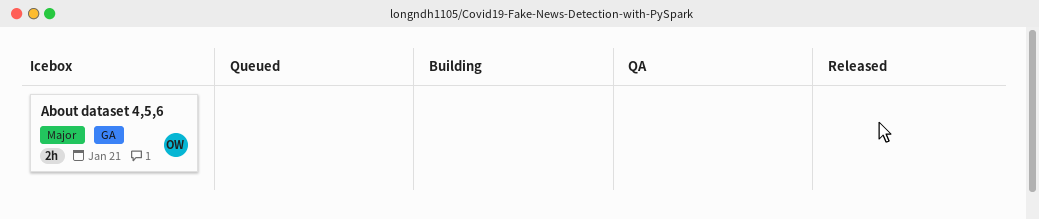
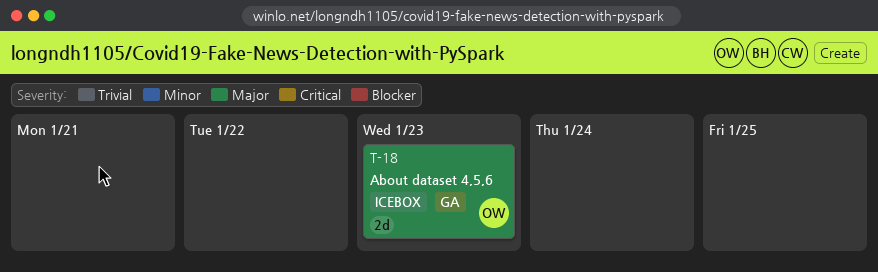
About dataset 4,5,6, estimate: 2h -> 2d
About dataset 4,5,6, due: Jan 21 -> Jan 23

